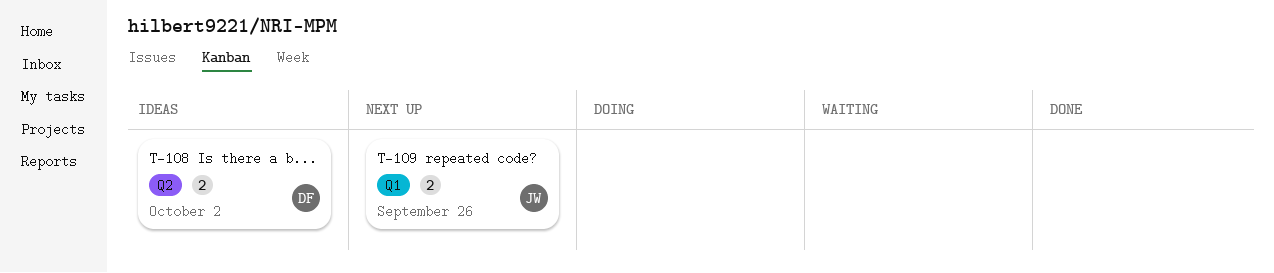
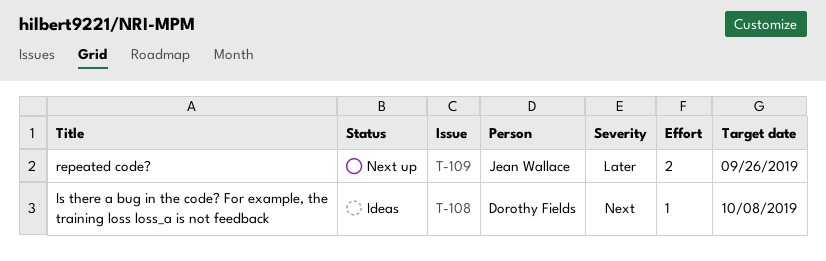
T-108, estimate: 2 -> 1
T-108, due: Oct 2 -> Oct 8

